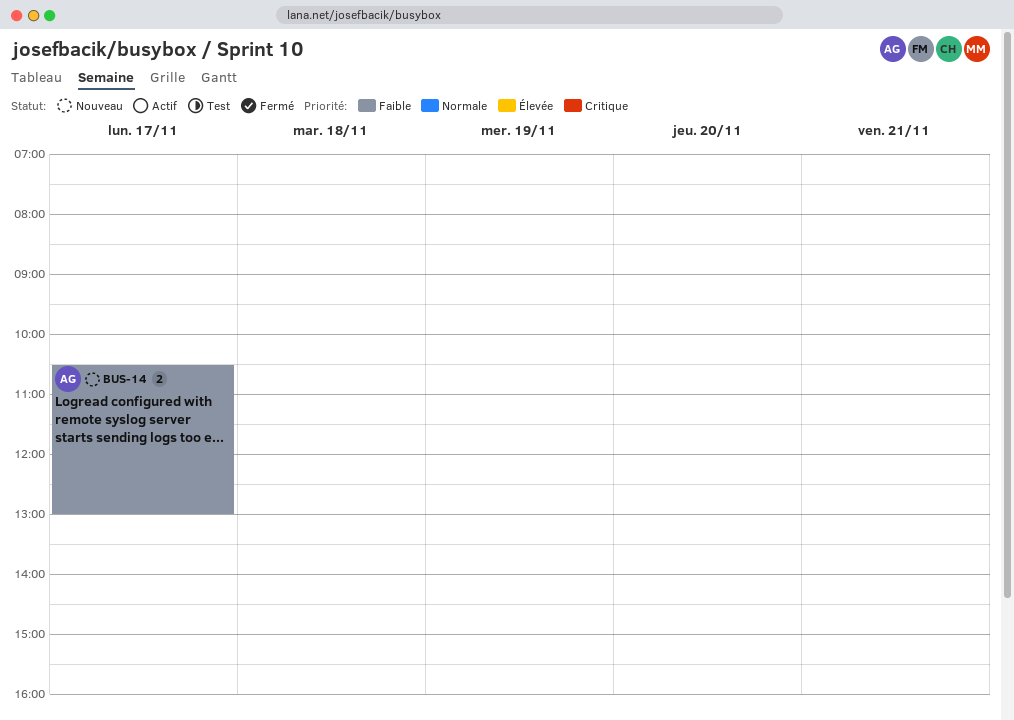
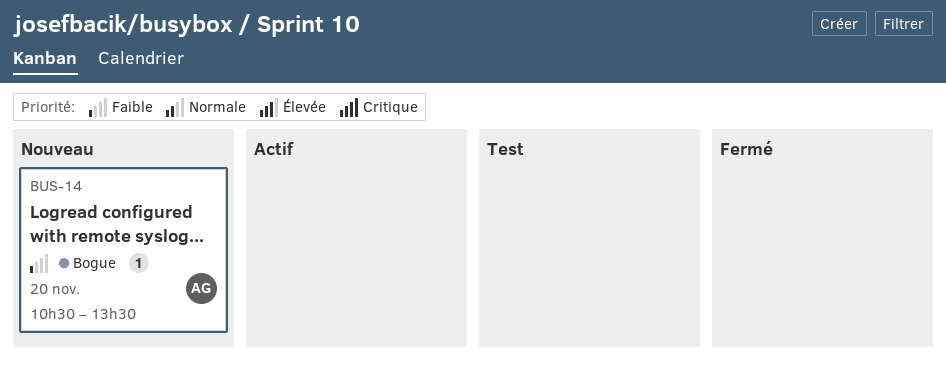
BUS-14, estimate: 2 -> 1
BUS-14, day: Nov 17 -> Nov 20
BUS-14, ends: 13:00 -> 13:30

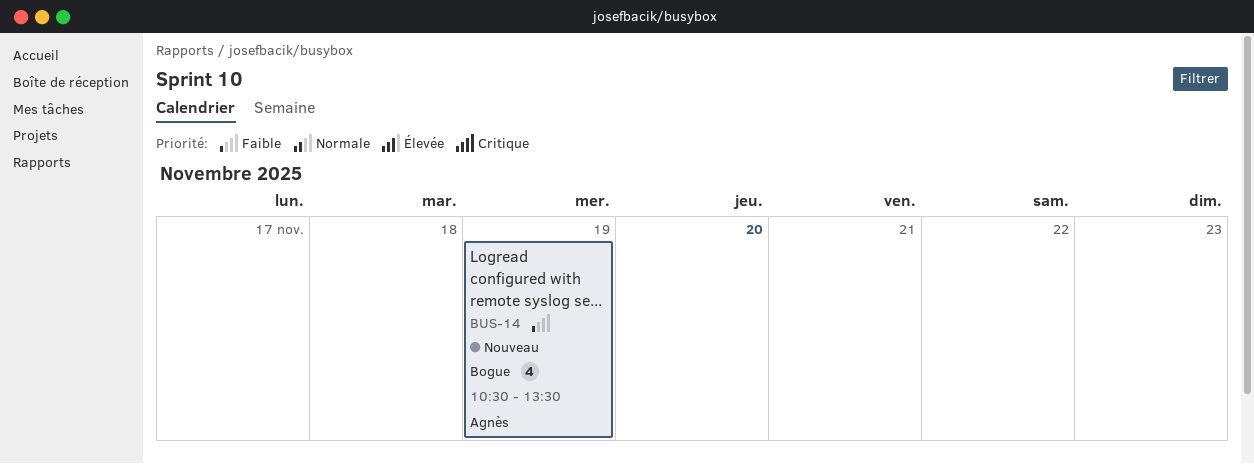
BUS-14, estimate: 1 -> 4
BUS-14, day: Nov 20 -> Nov 19

